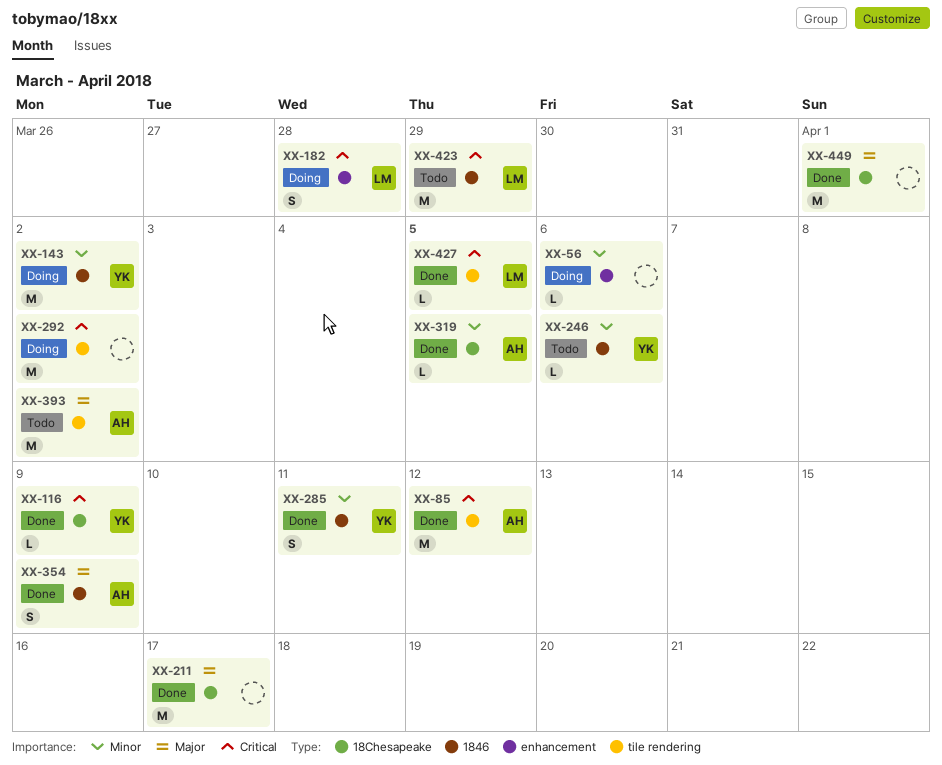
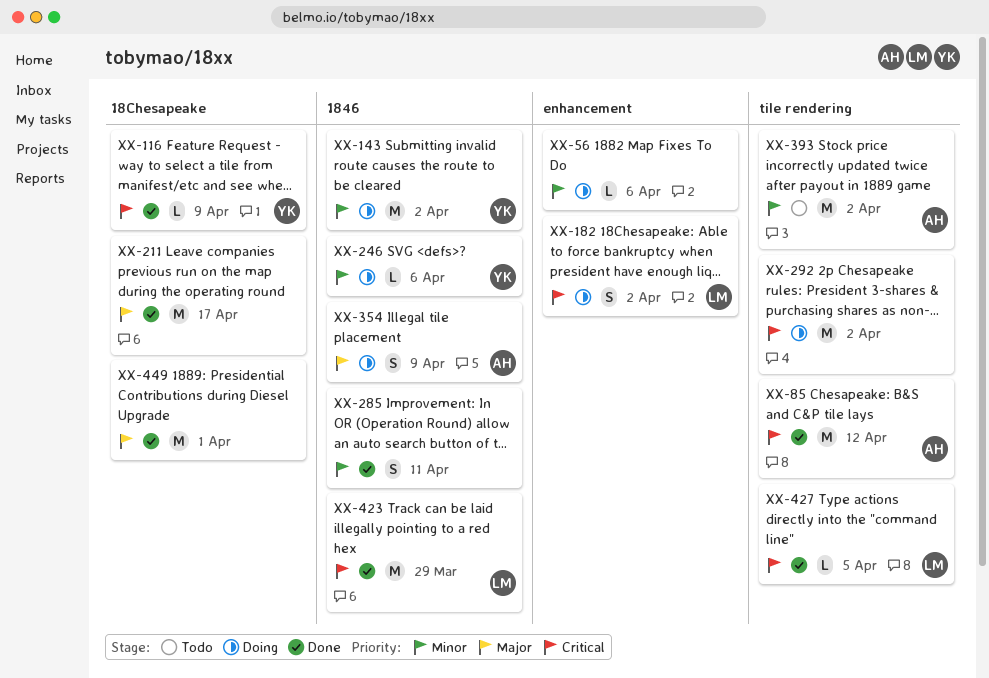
XX-182, due: Mar 28 -> Apr 2
XX-246, status: Todo -> Doing
XX-285, owner: YK -> none
XX-319: present -> none
XX-354, status: Done -> Doing
XX-393, priority: Major -> Minor
XX-423, status: Todo -> Done

